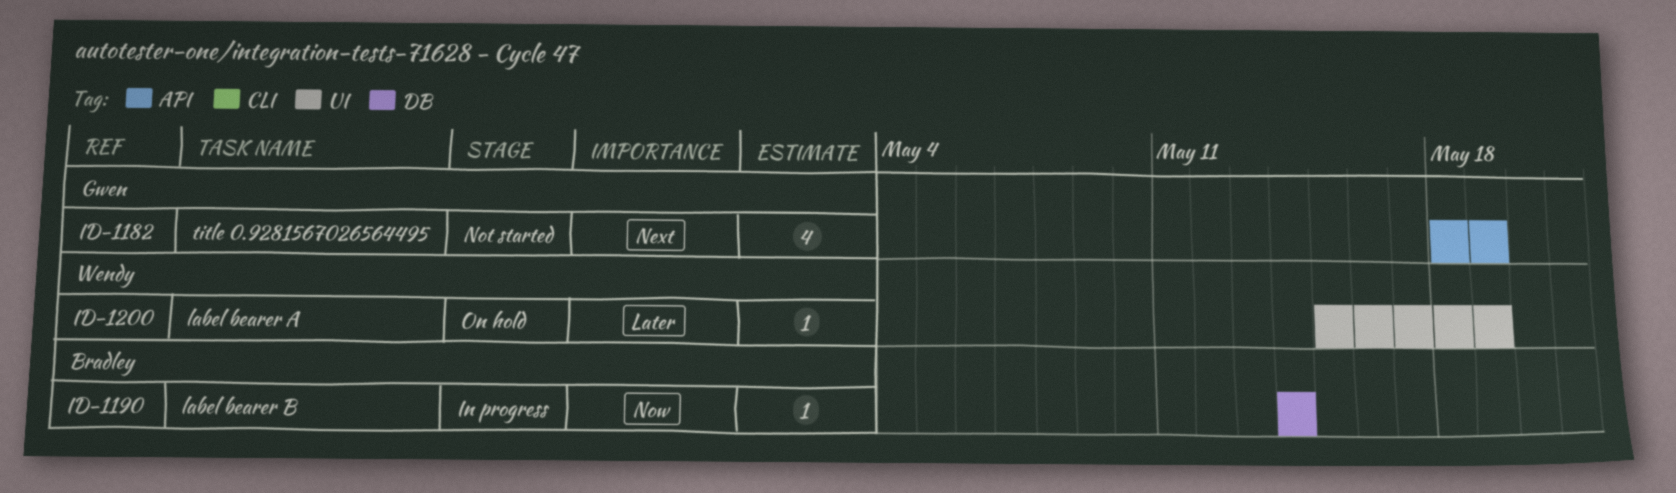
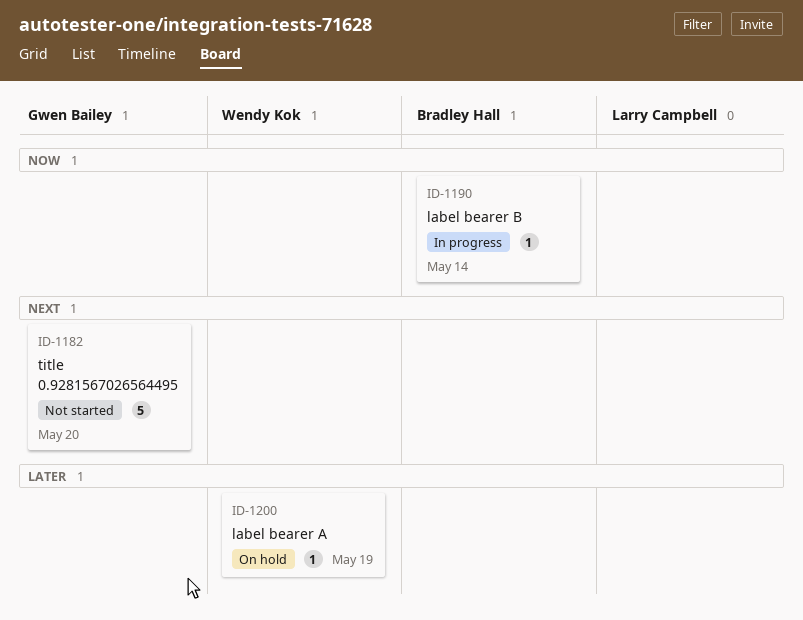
ID-1182, estimate: 4 -> 5
ID-1182, due: May 19 -> May 20

